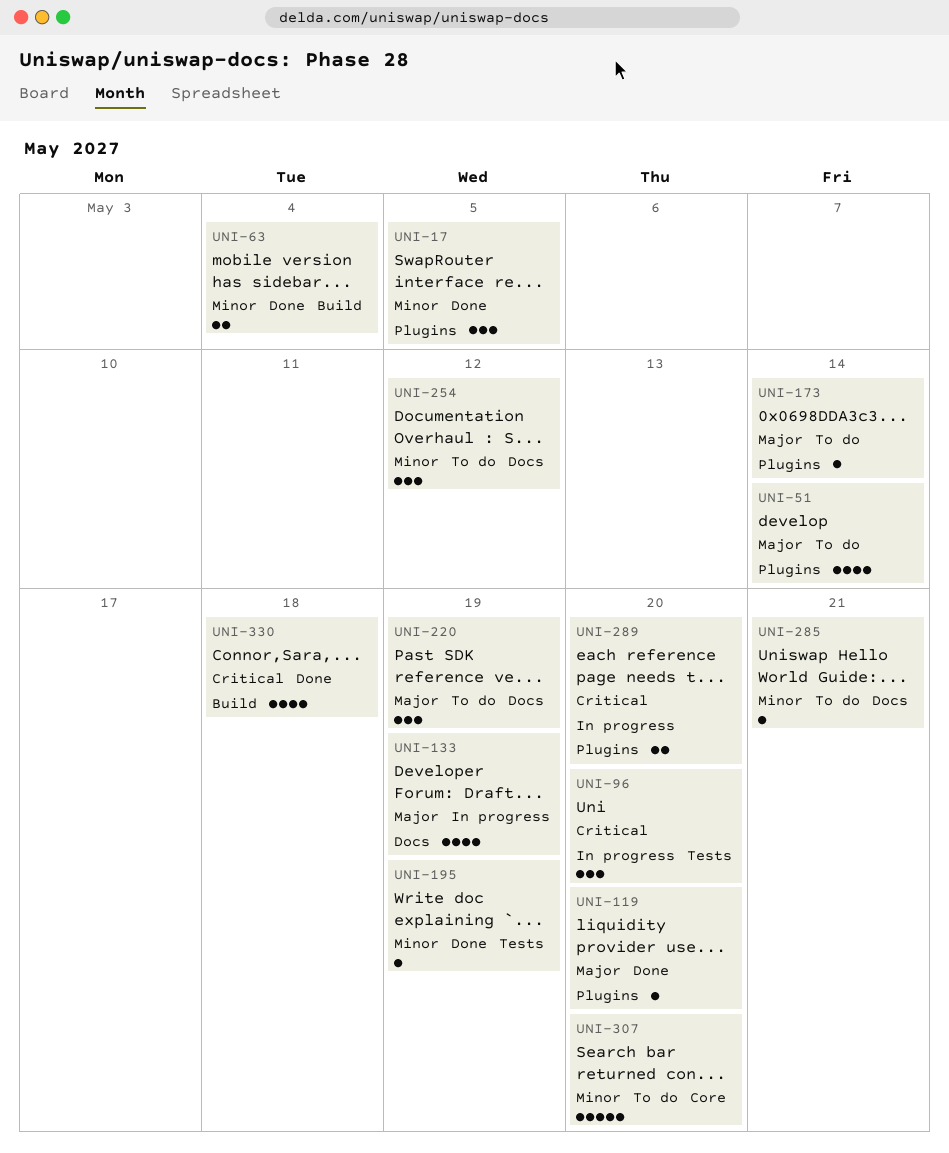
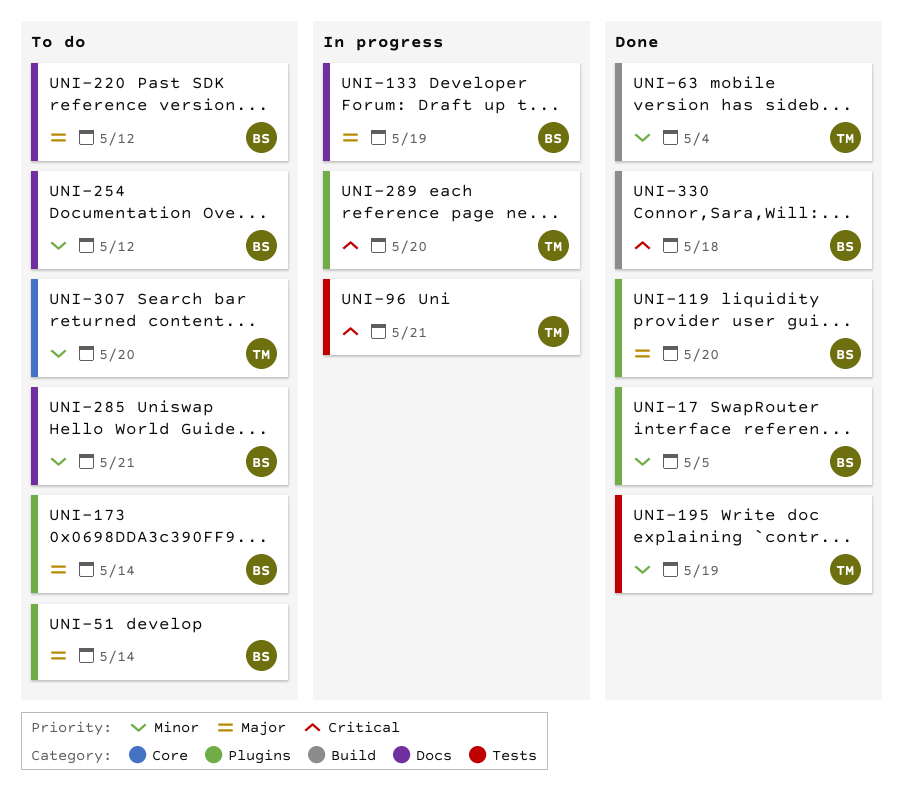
UNI-96, due: May 20 -> May 21
UNI-220, due: May 19 -> May 12

